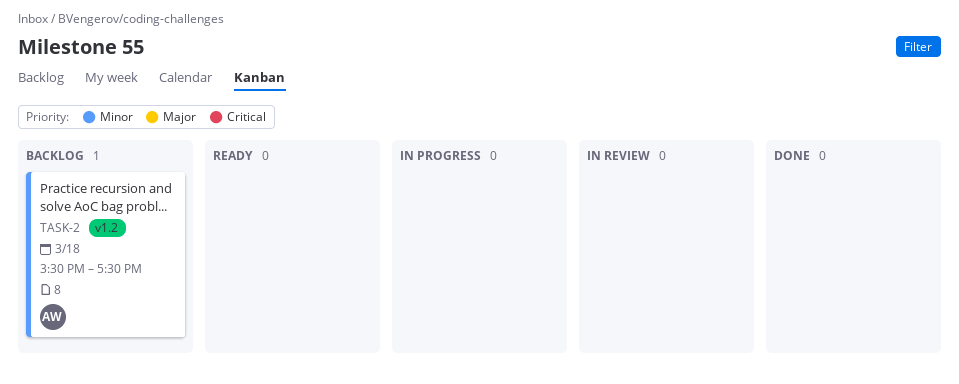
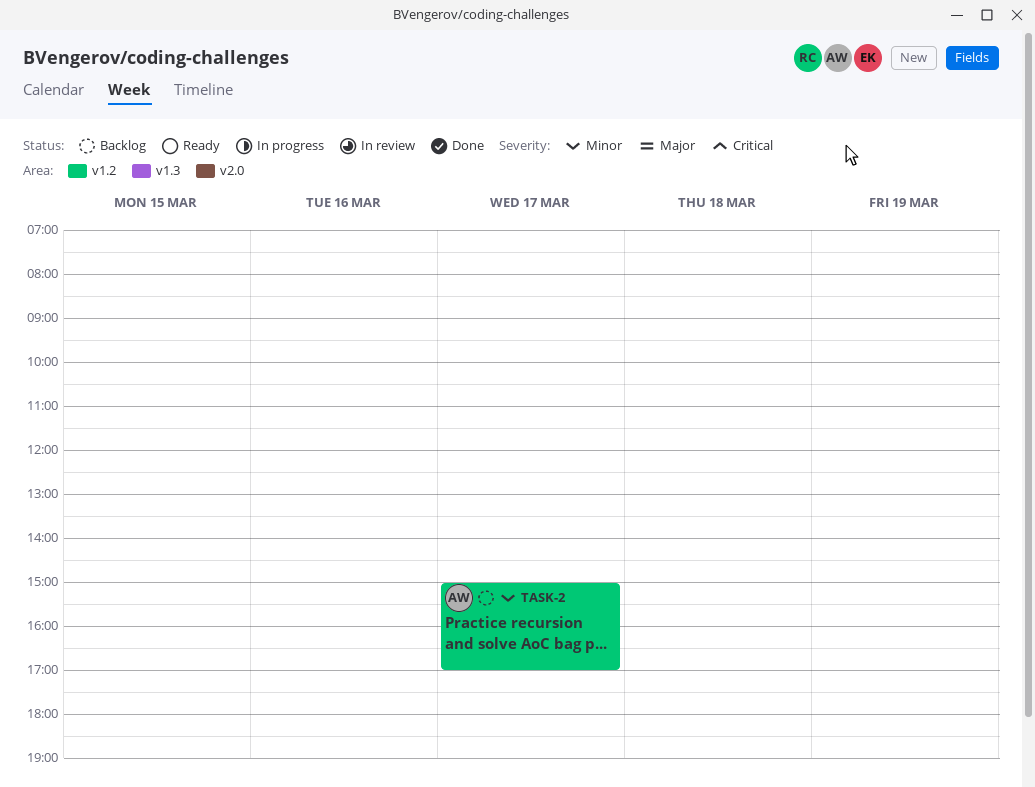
TASK-2, day: Mar 18 -> Mar 17
TASK-2, begins: 15:30 -> 15:00
TASK-2, ends: 17:30 -> 17:00

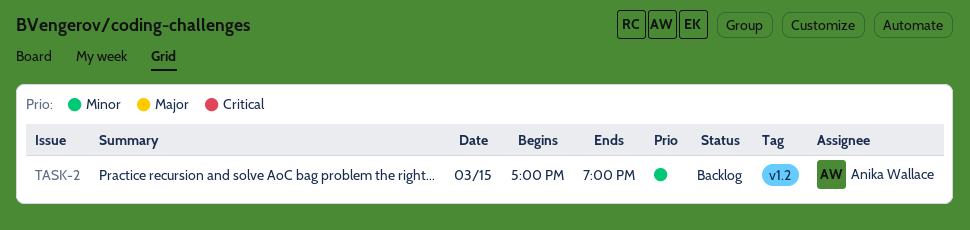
TASK-2, day: Mar 17 -> Mar 15
TASK-2, begins: 15:00 -> 17:00
TASK-2, ends: 17:00 -> 19:00

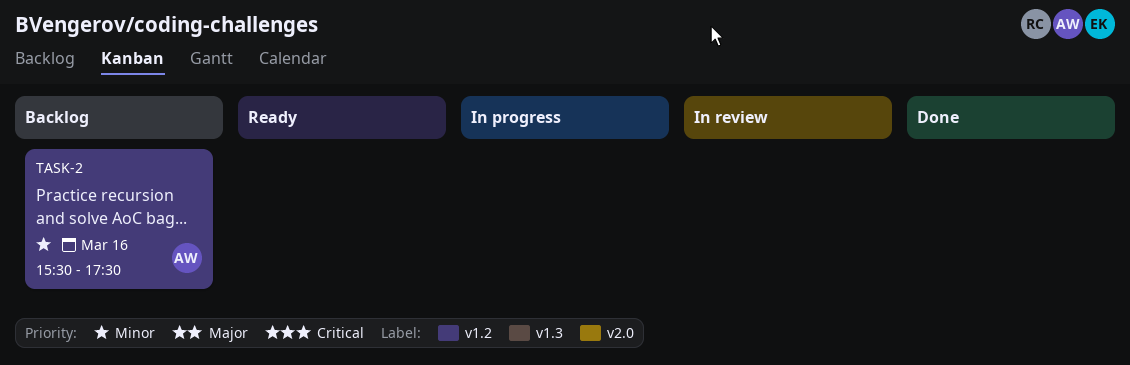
TASK-2, day: Mar 15 -> Mar 16
TASK-2, begins: 17:00 -> 15:30
TASK-2, ends: 19:00 -> 17:30

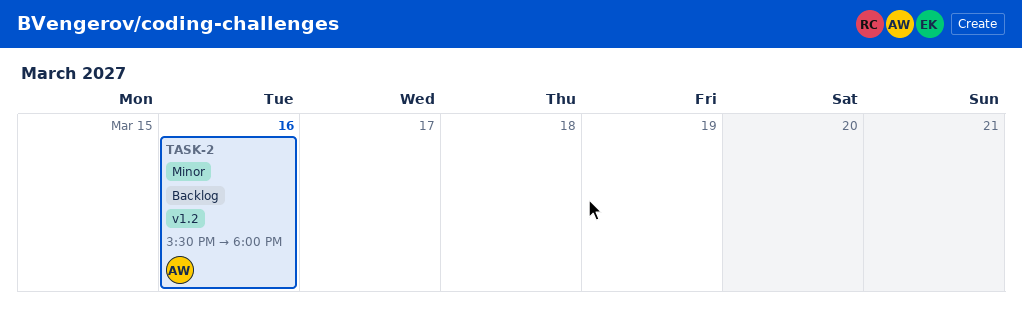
TASK-2, ends: 17:30 -> 18:00

